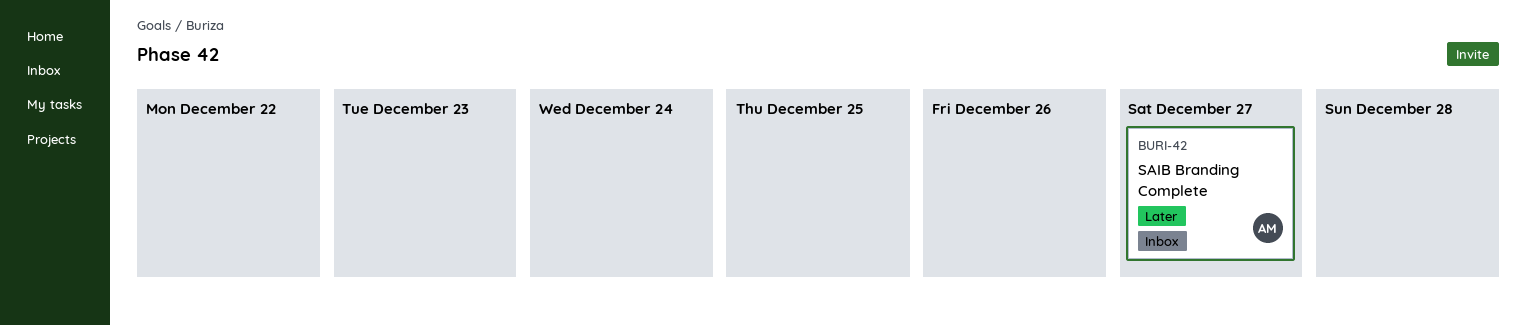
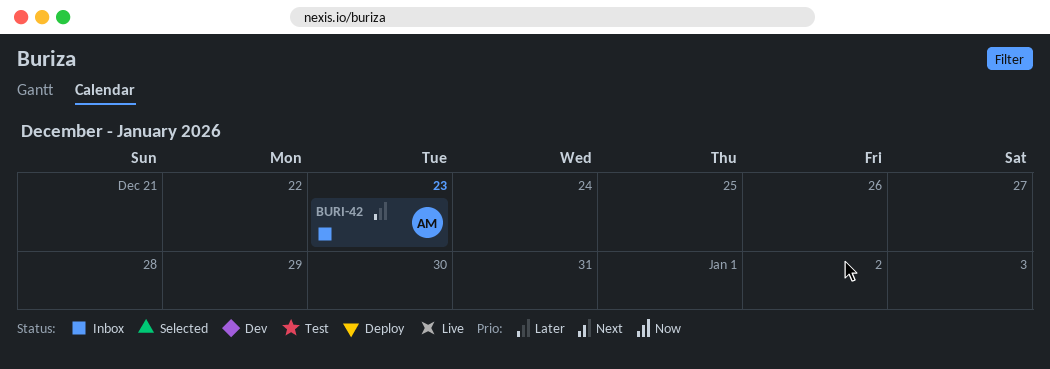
BURI-42, due: Dec 27 -> Dec 23

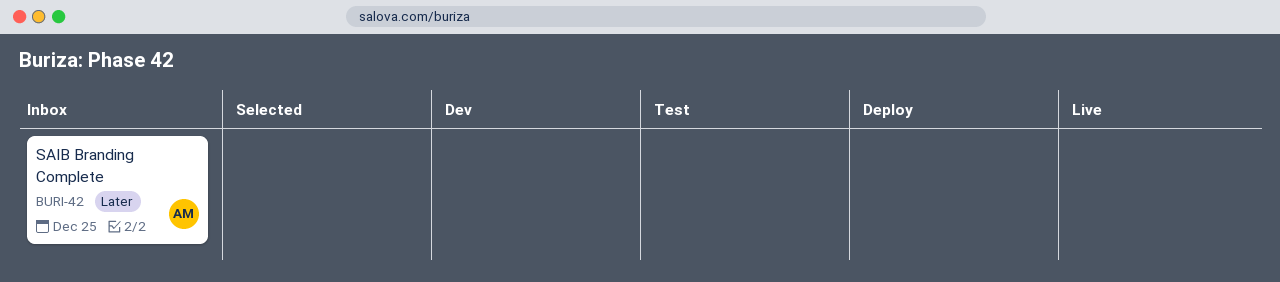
BURI-42, due: Dec 23 -> Dec 25

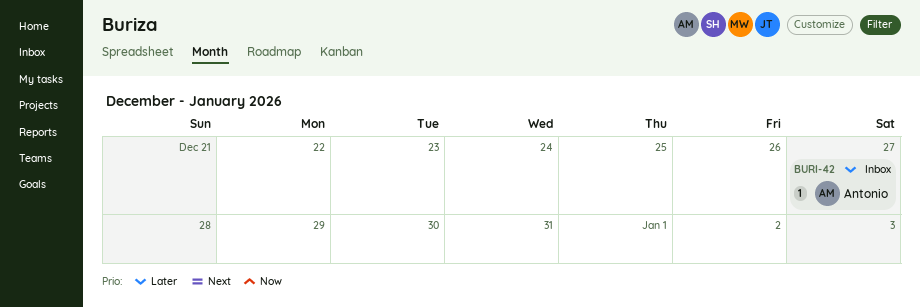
BURI-42, due: Dec 25 -> Dec 27

